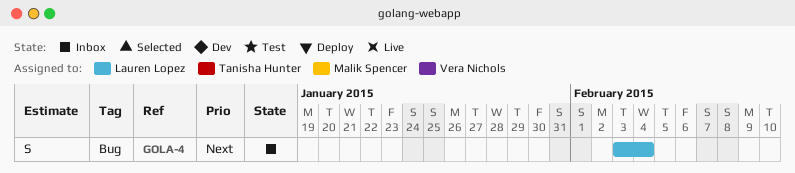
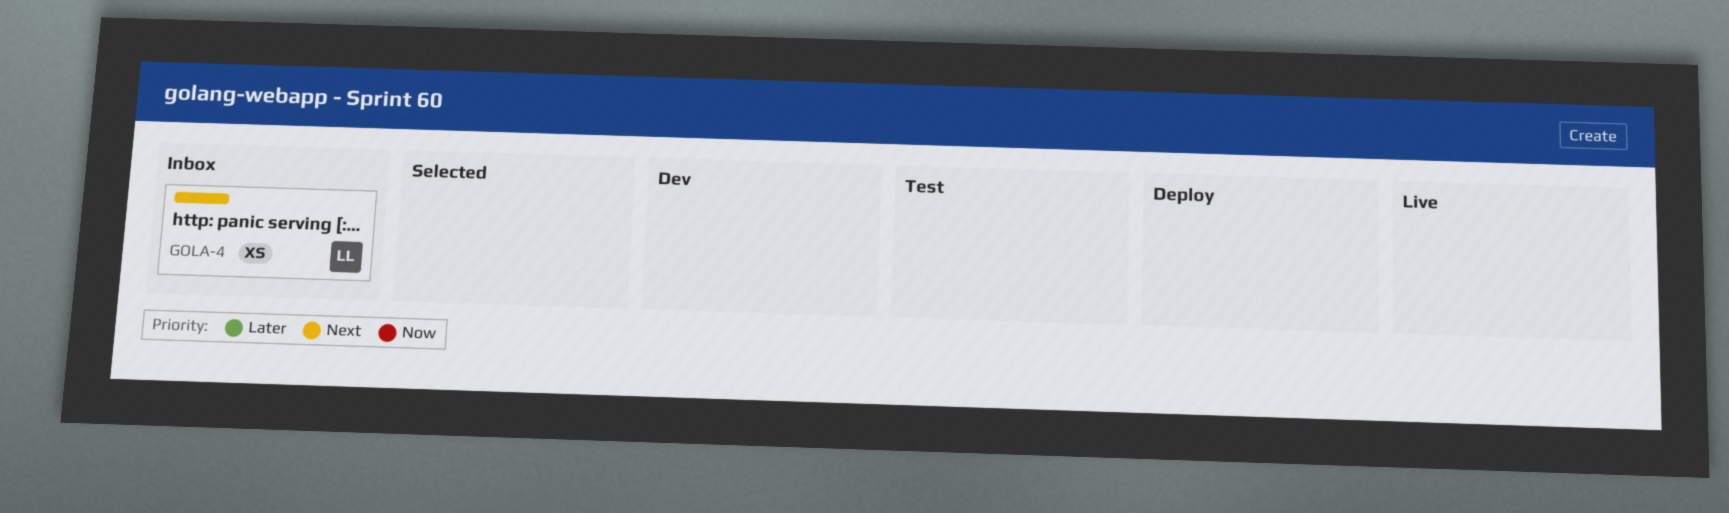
GOLA-4, estimate: S -> XS

